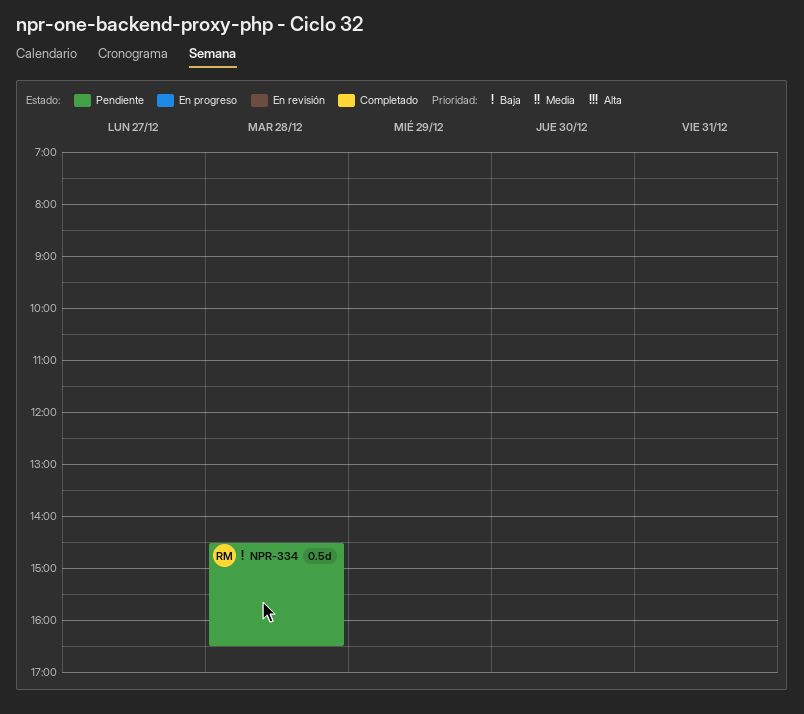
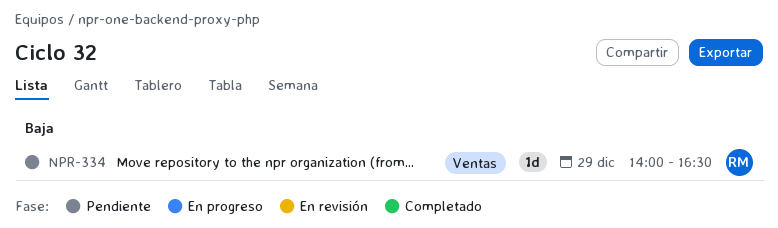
NPR-334, estimate: 0.5d -> 1d
NPR-334, day: Dec 28 -> Dec 29
NPR-334, begins: 14:30 -> 14:00

